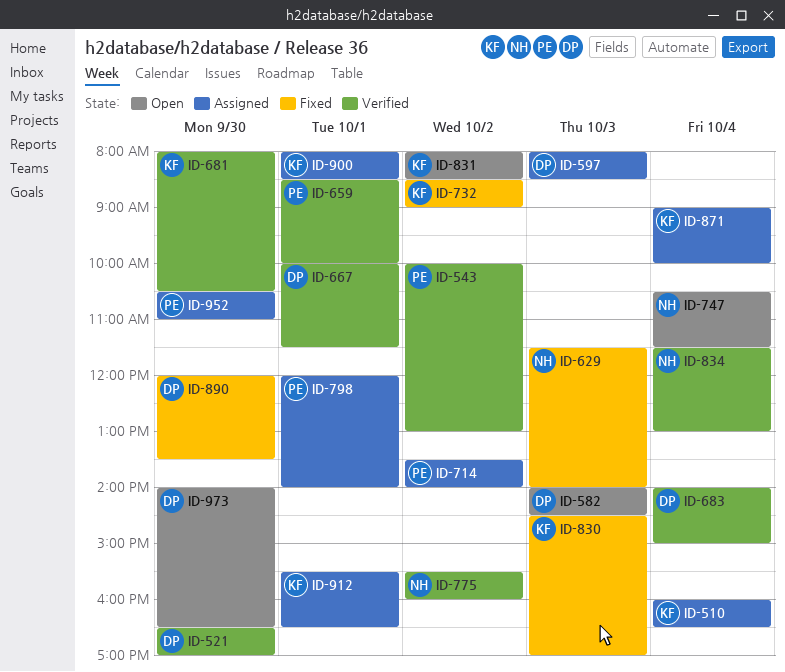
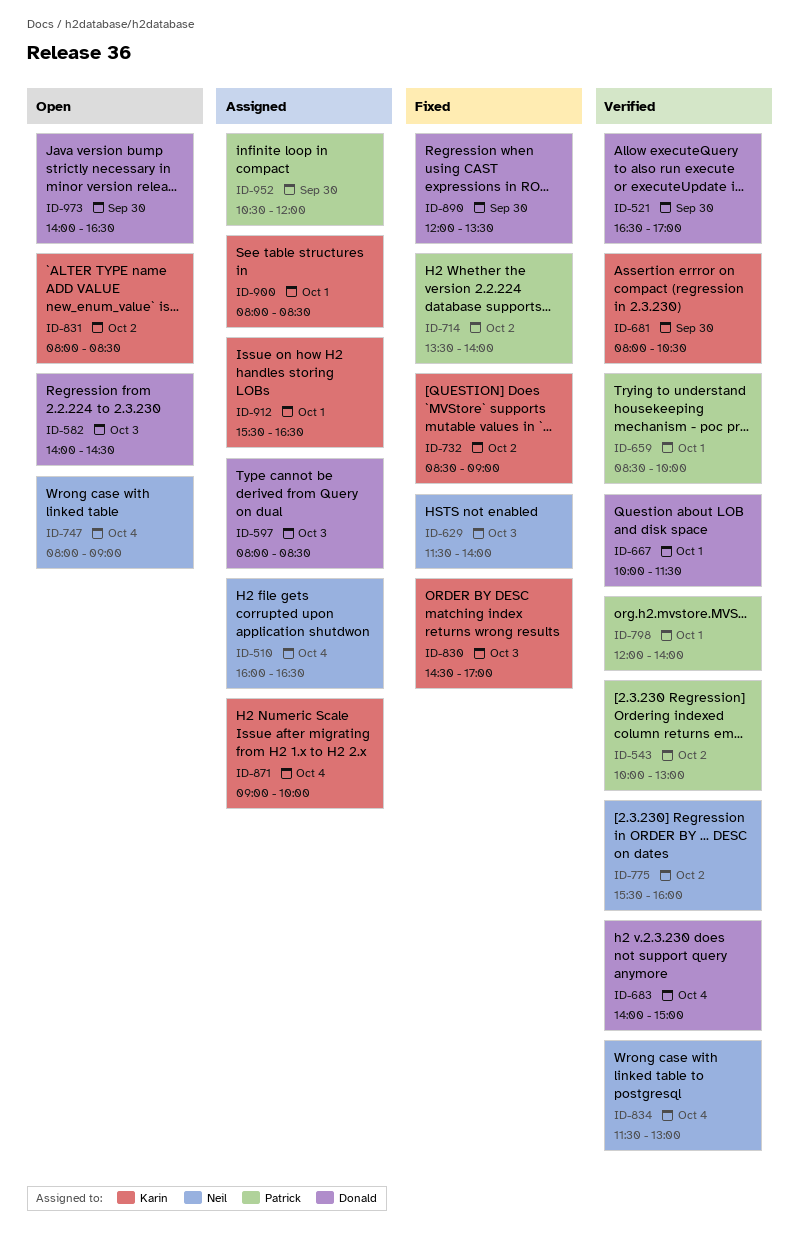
ID-510, owner: Karin -> Neil
ID-714, status: Assigned -> Fixed
ID-747, begins: 10:30 -> 08:00
ID-747, ends: 11:30 -> 09:00
ID-798, status: Assigned -> Verified
ID-952, ends: 11:00 -> 12:00

